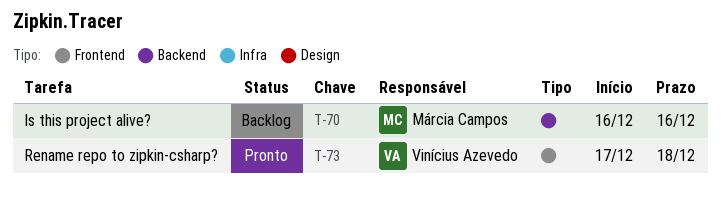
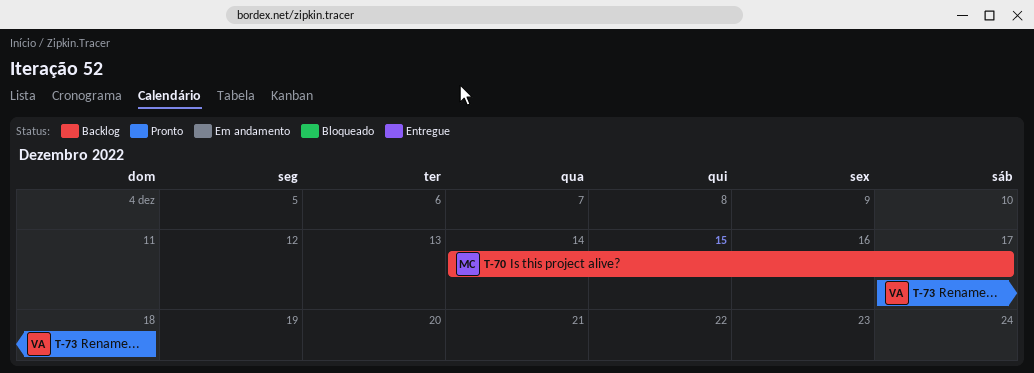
T-70, start: Dec 16 -> Dec 14
T-70, due: Dec 16 -> Dec 17

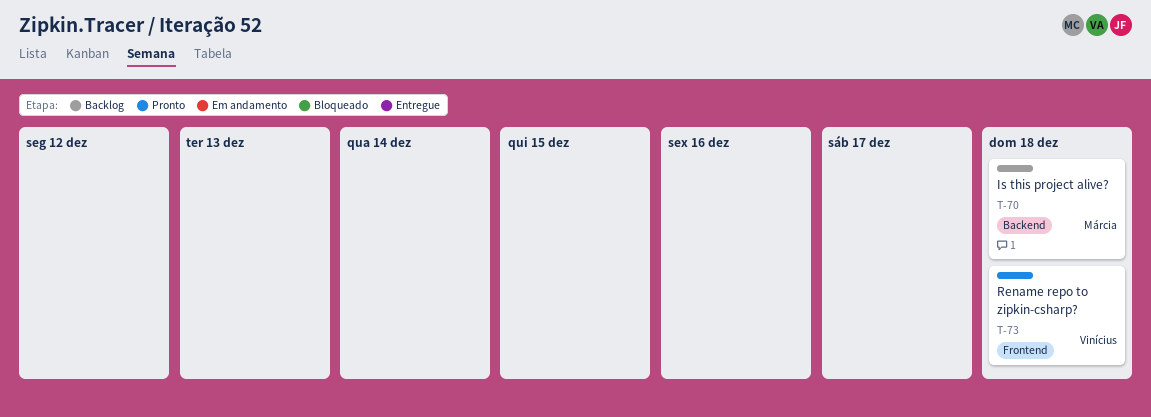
T-70, due: Dec 17 -> Dec 18

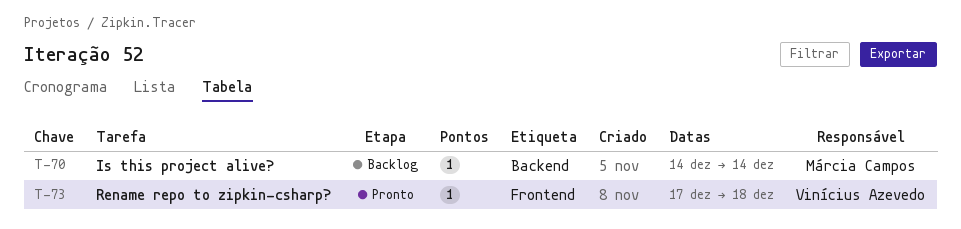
T-70, due: Dec 18 -> Dec 14

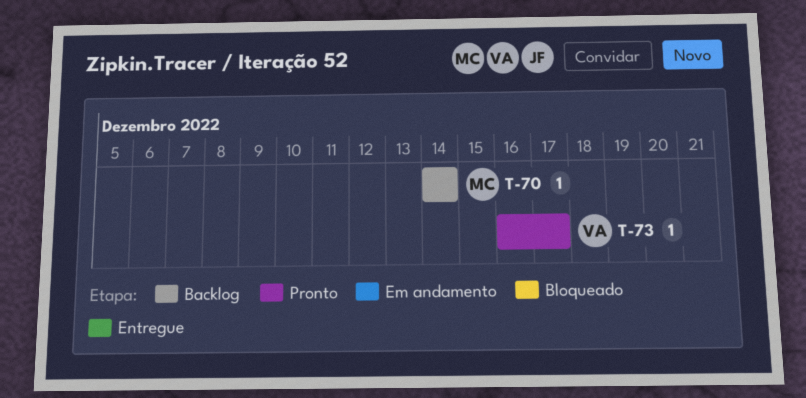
T-73, start: Dec 17 -> Dec 16
T-73, due: Dec 18 -> Dec 17

